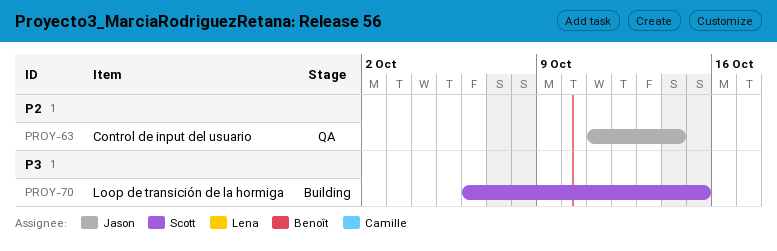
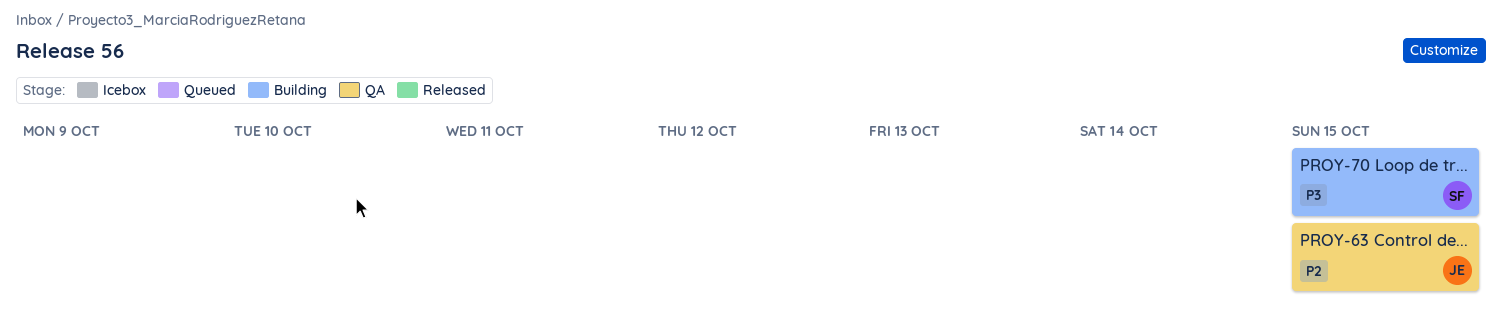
PROY-63, due: Oct 14 -> Oct 15

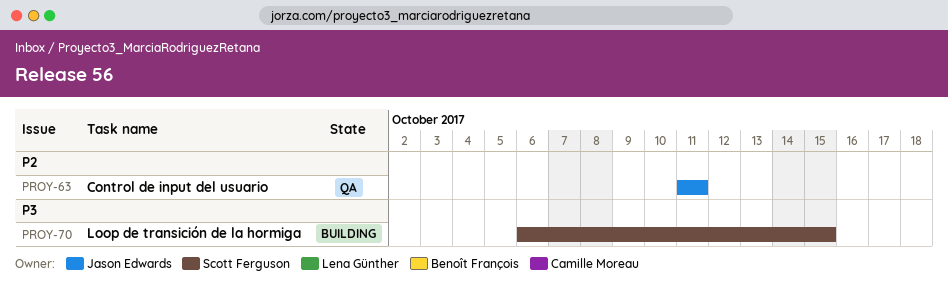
PROY-63, due: Oct 15 -> Oct 11

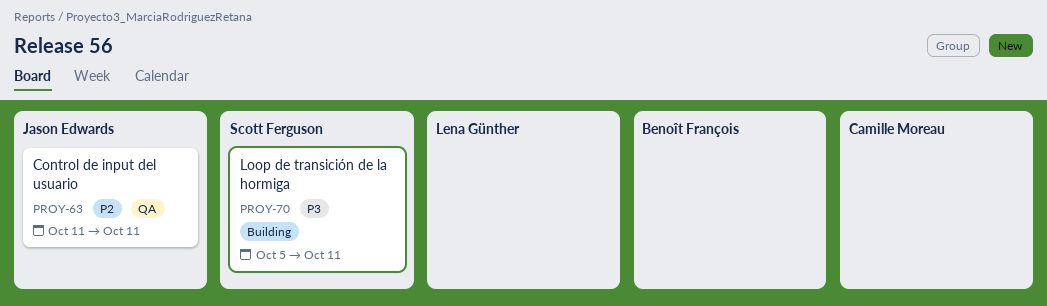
PROY-70, start: Oct 6 -> Oct 5
PROY-70, due: Oct 15 -> Oct 11

